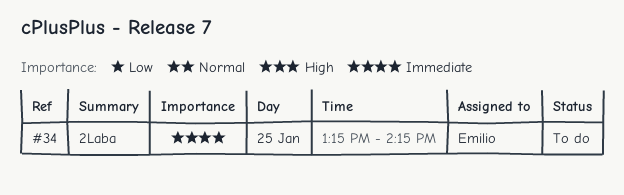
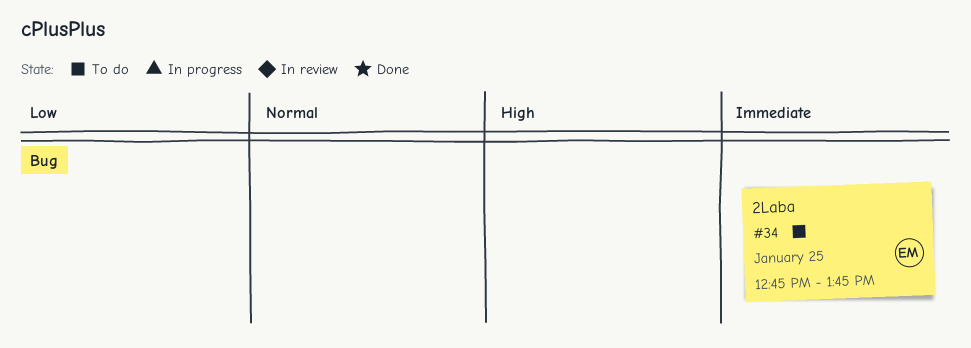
#34, begins: 13:15 -> 12:45
#34, ends: 14:15 -> 13:45

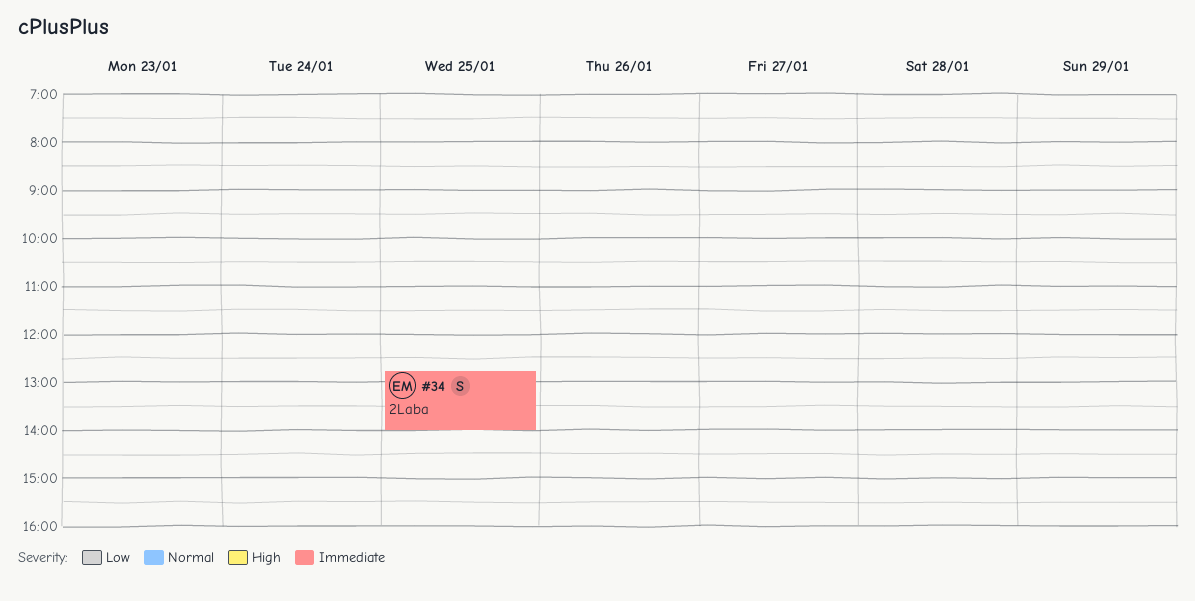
#34, ends: 13:45 -> 14:00

